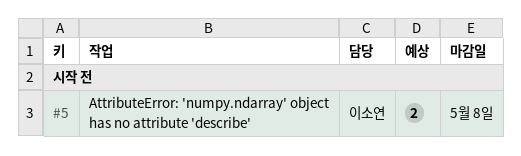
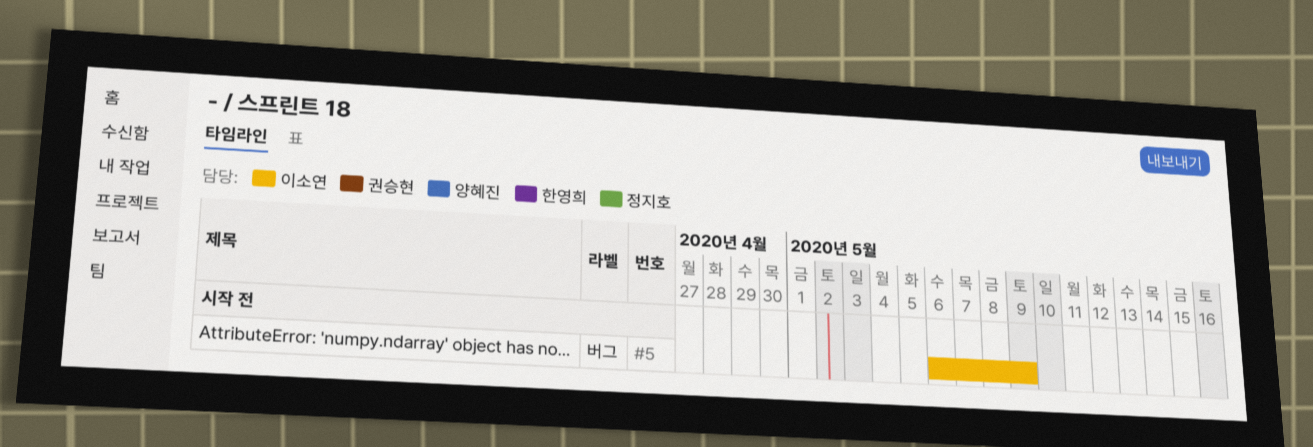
#5, due: May 8 -> May 9

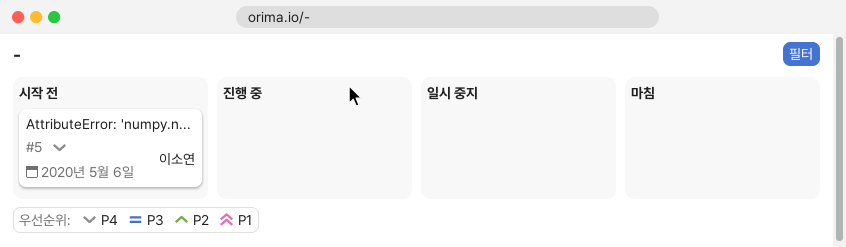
#5, due: May 9 -> May 6

